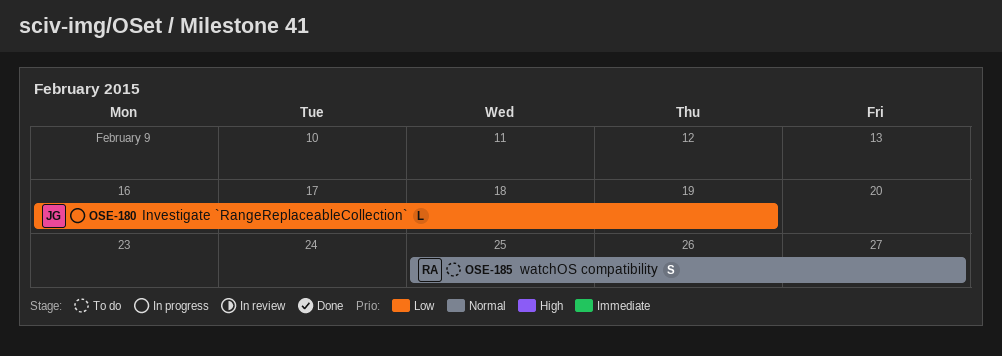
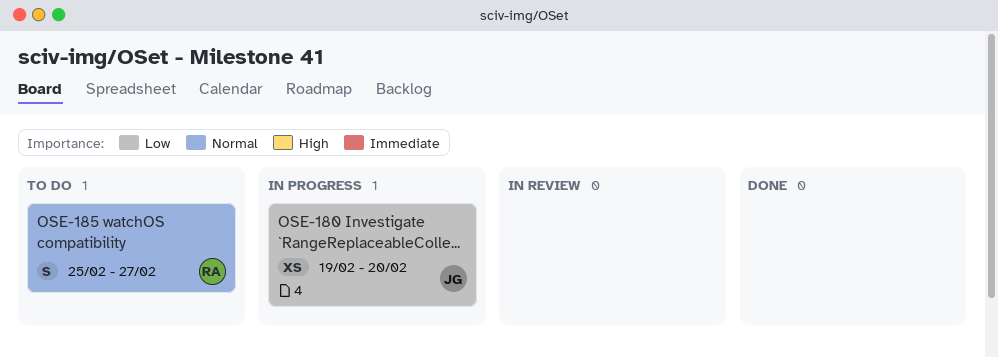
OSE-180, estimate: L -> XS
OSE-180, start: Feb 16 -> Feb 19
OSE-180, due: Feb 19 -> Feb 20

